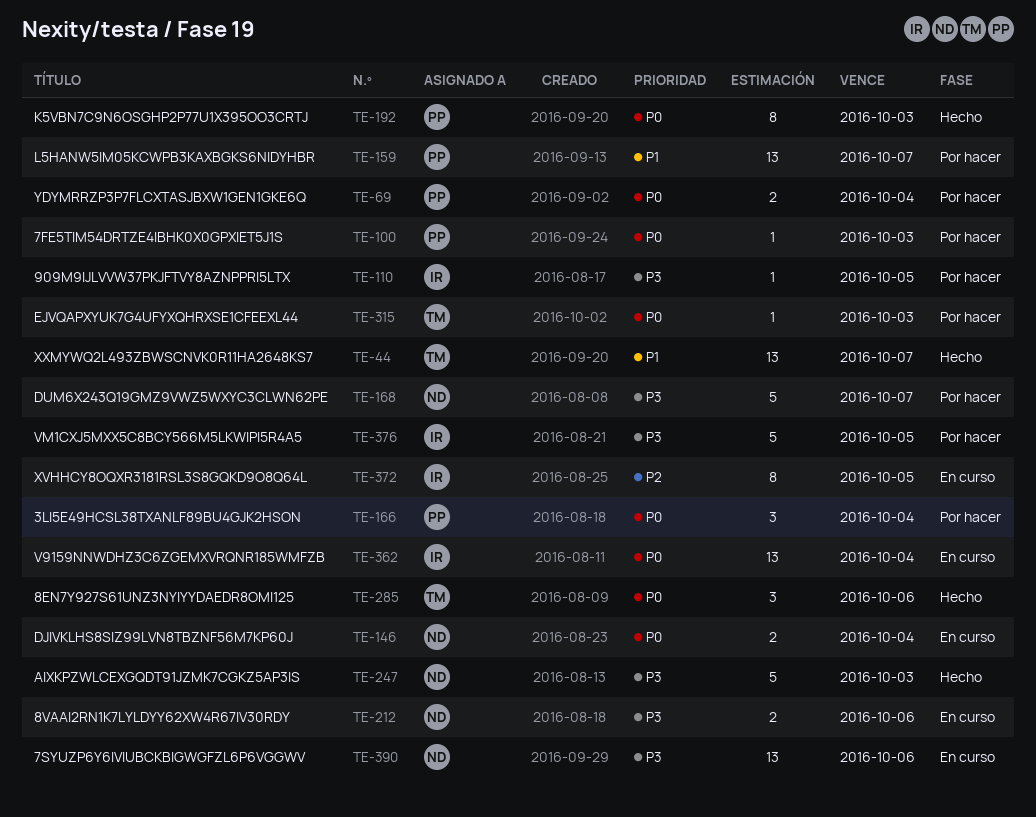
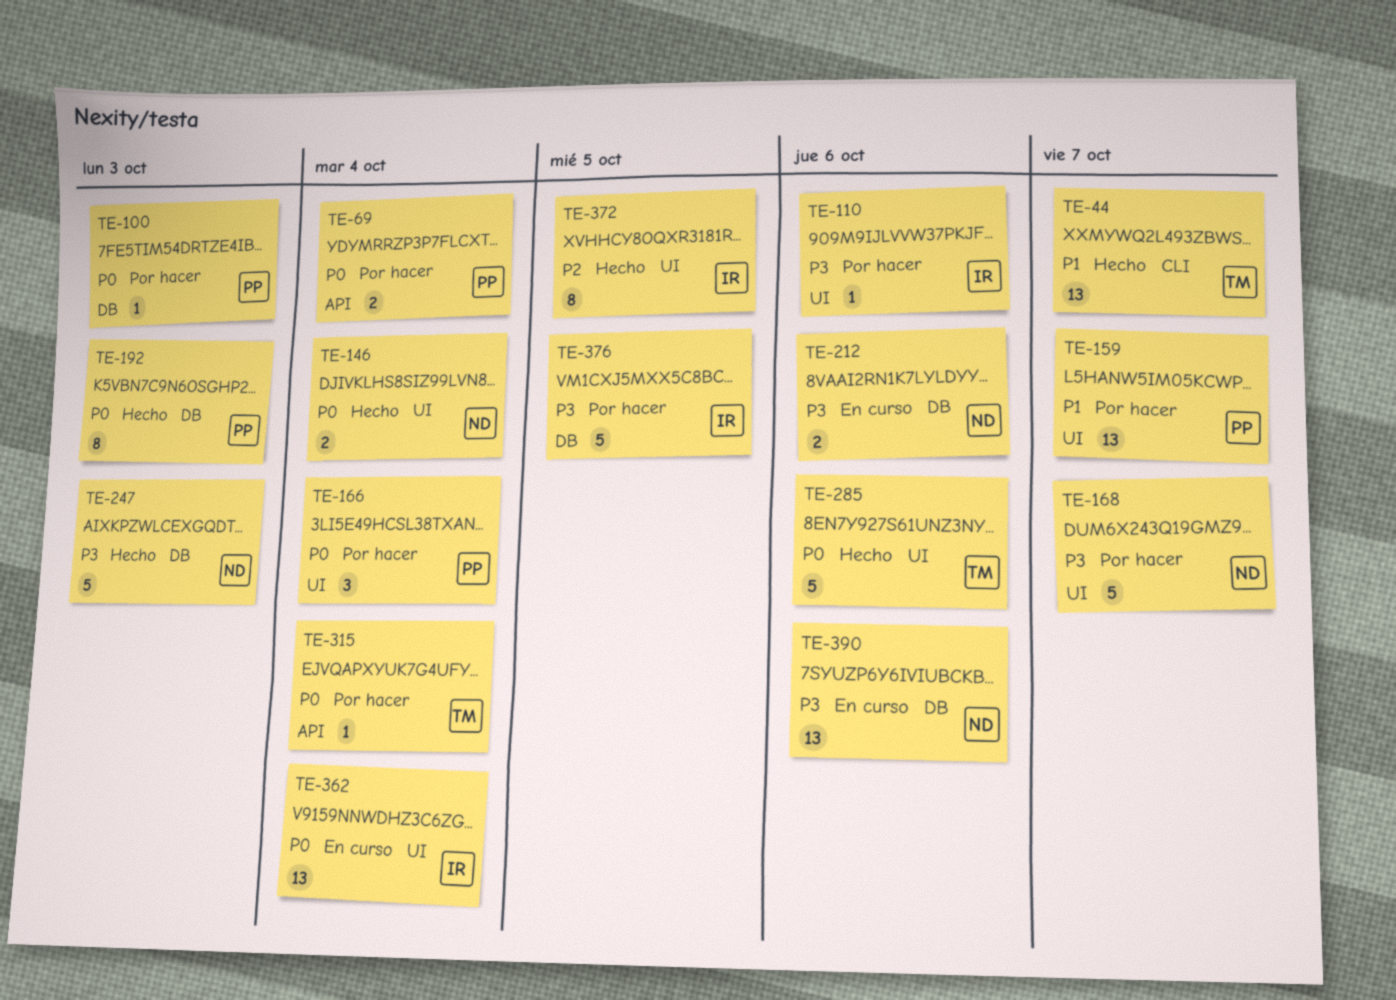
TE-110, due: Oct 5 -> Oct 6
TE-146, status: En curso -> Hecho
TE-285, estimate: 3 -> 5
TE-315, due: Oct 3 -> Oct 4
TE-372, status: En curso -> Hecho

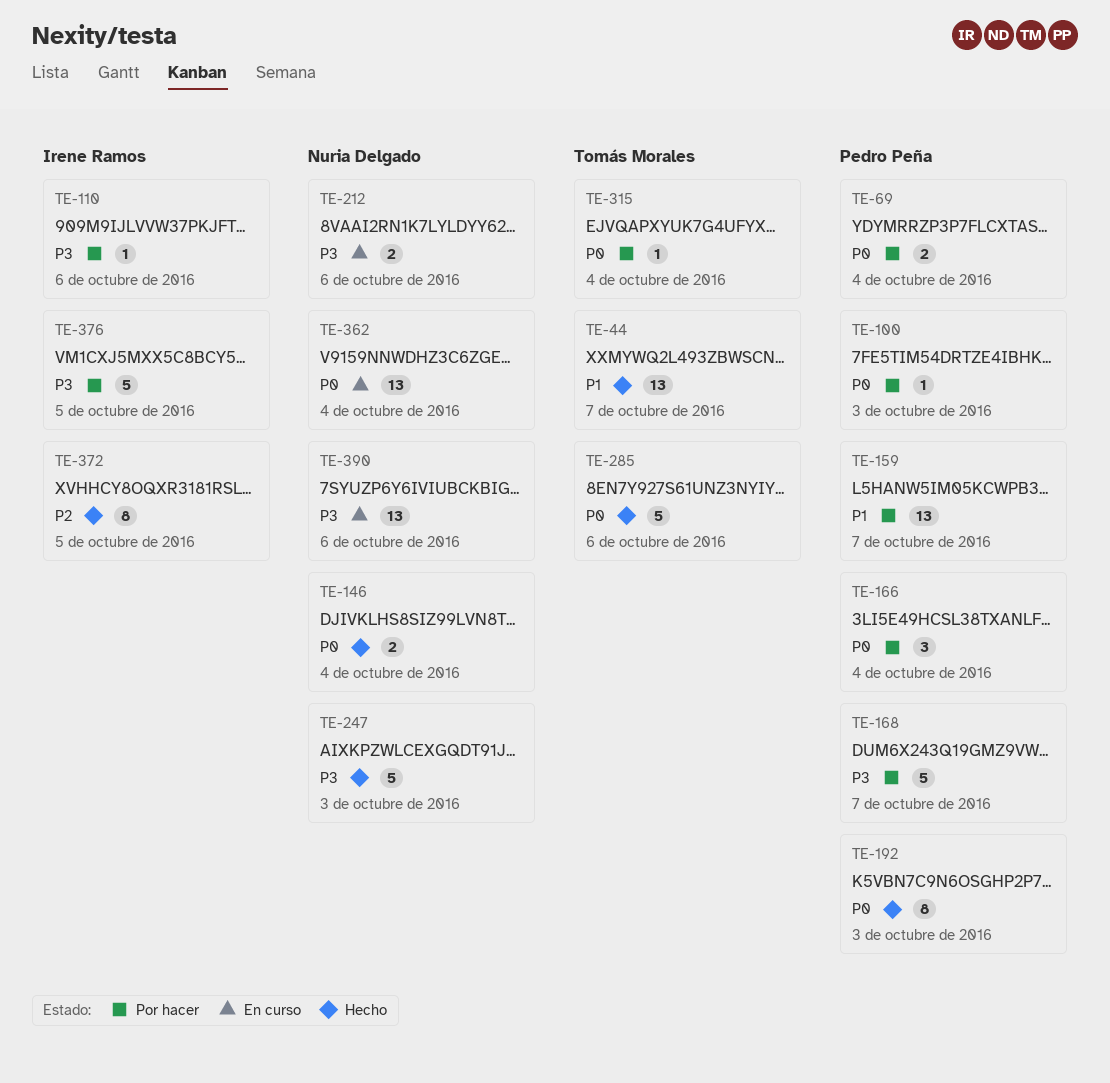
TE-168, owner: Nuria Delgado -> Pedro Peña
TE-362, owner: Irene Ramos -> Nuria Delgado

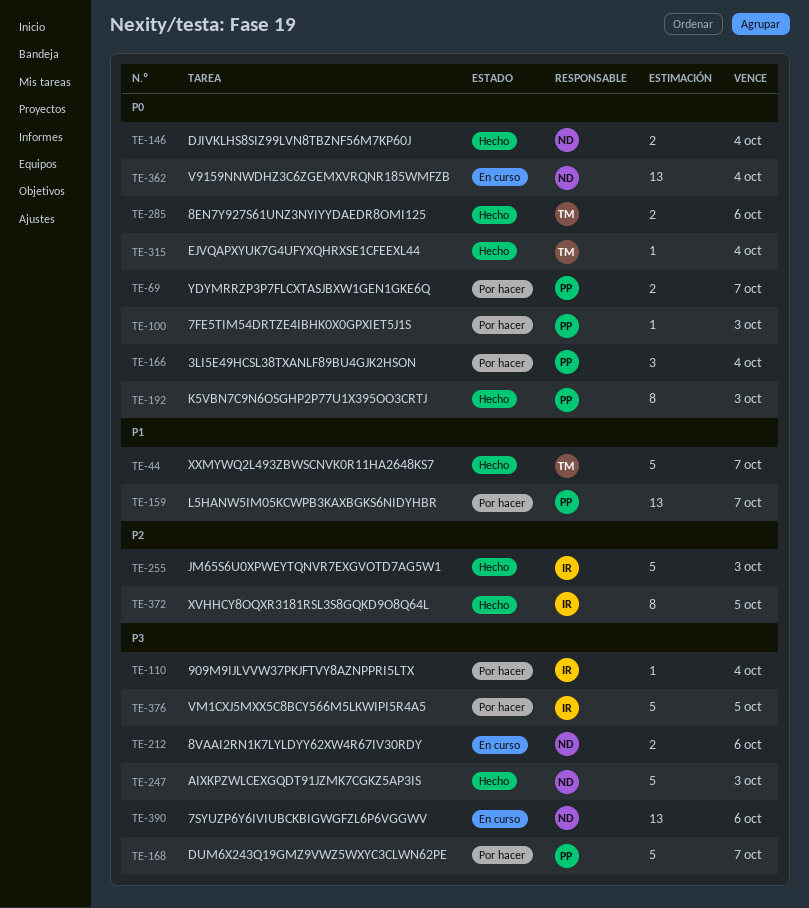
TE-44, estimate: 13 -> 5
TE-69, due: Oct 4 -> Oct 7
TE-110, due: Oct 6 -> Oct 4
TE-255: none -> present
TE-285, estimate: 5 -> 2
TE-315, status: Por hacer -> Hecho

